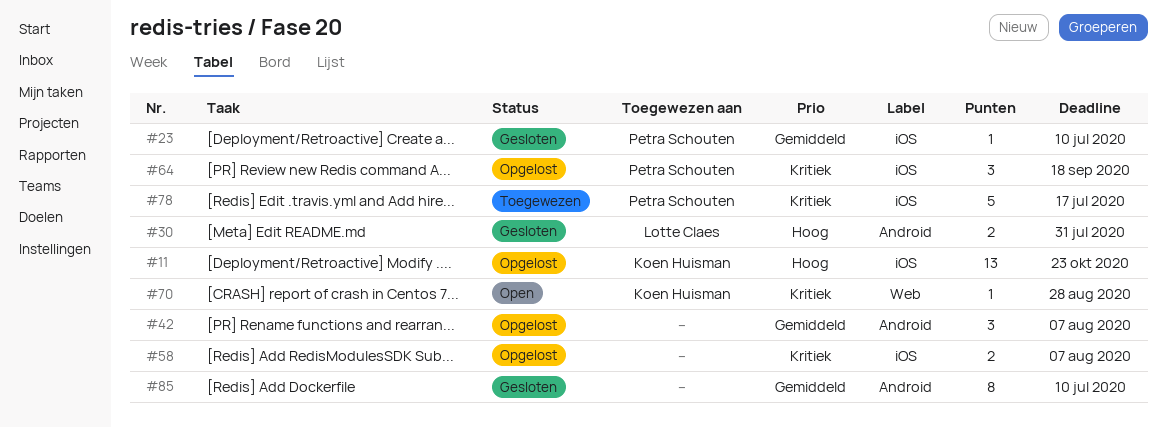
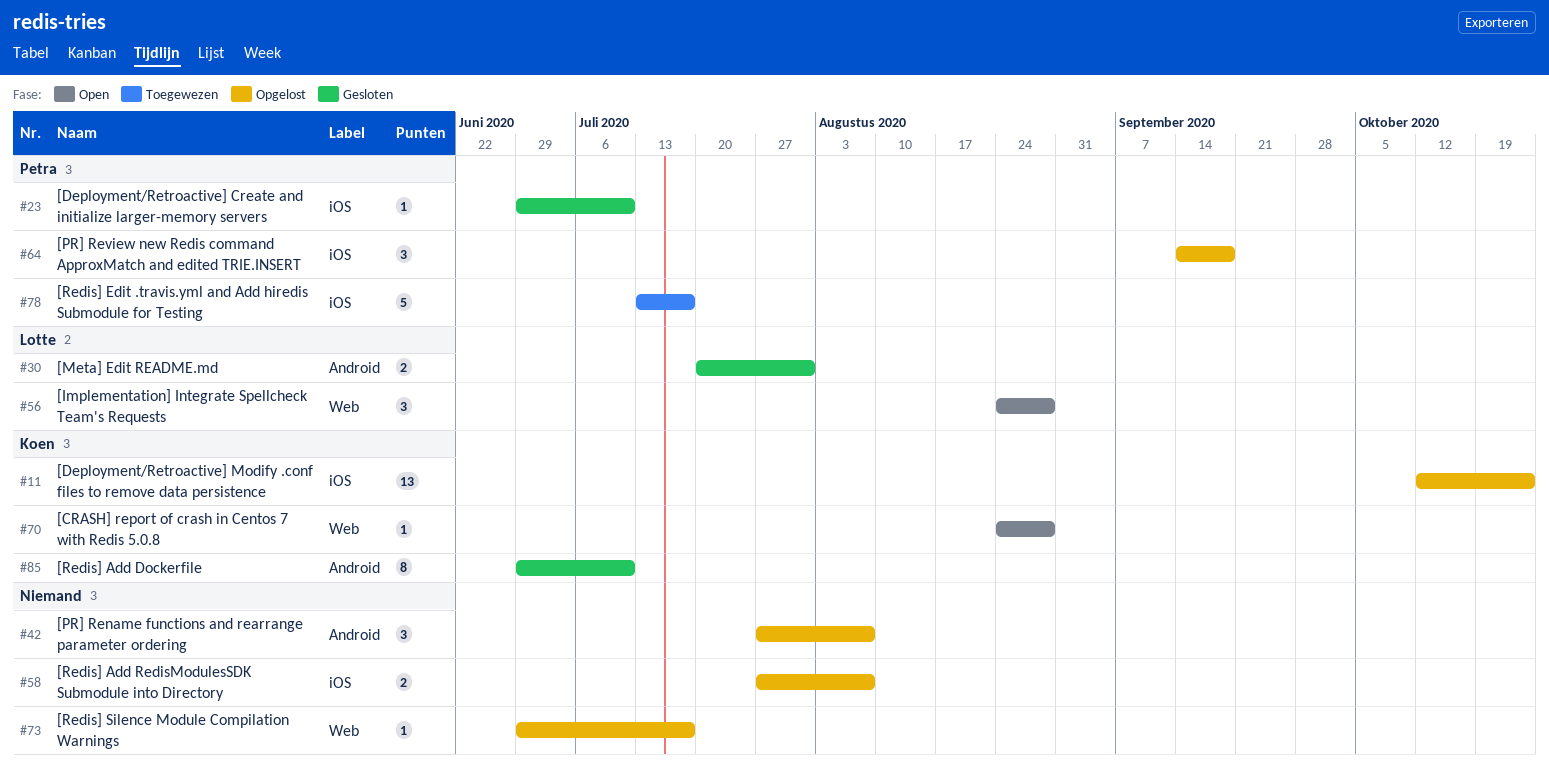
#56: none -> present
#73: none -> present
#85, owner: none -> Koen Huisman

